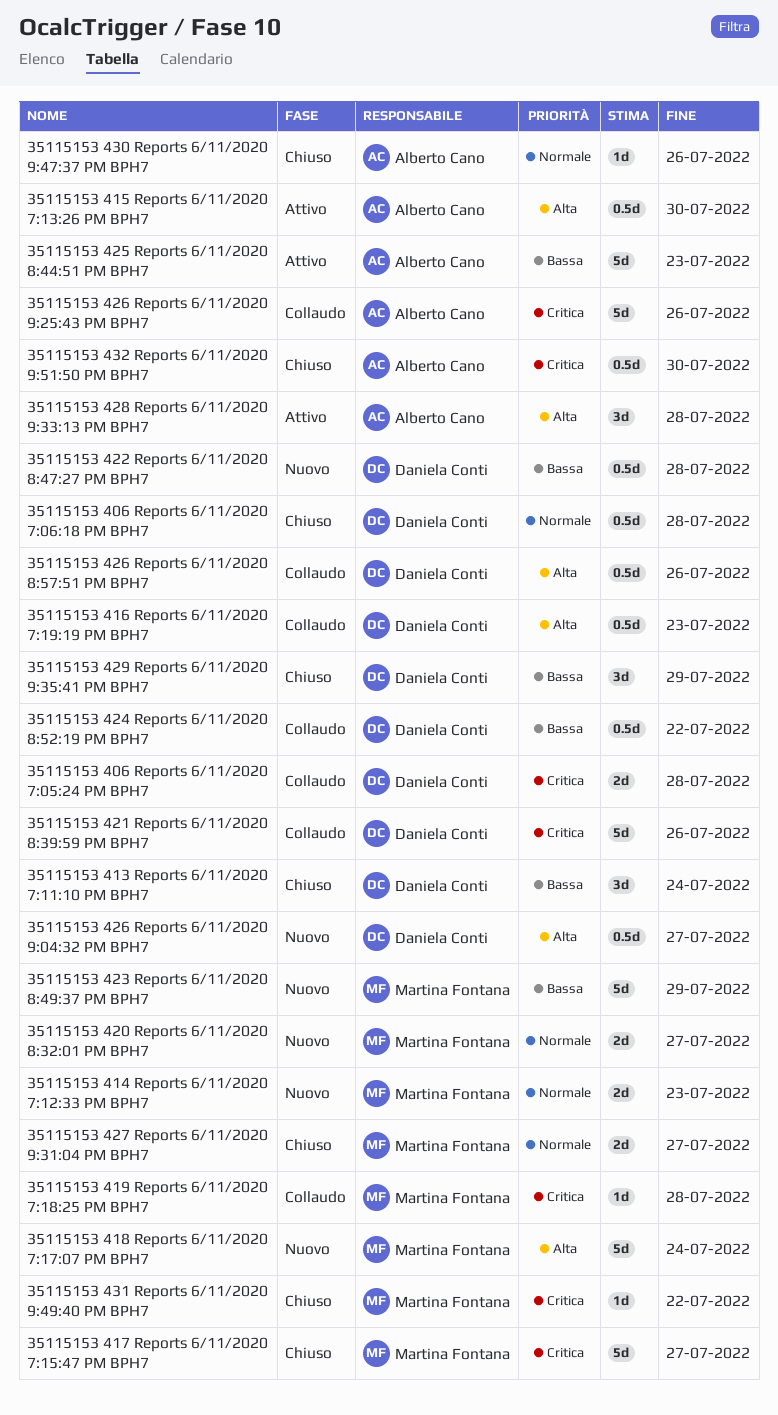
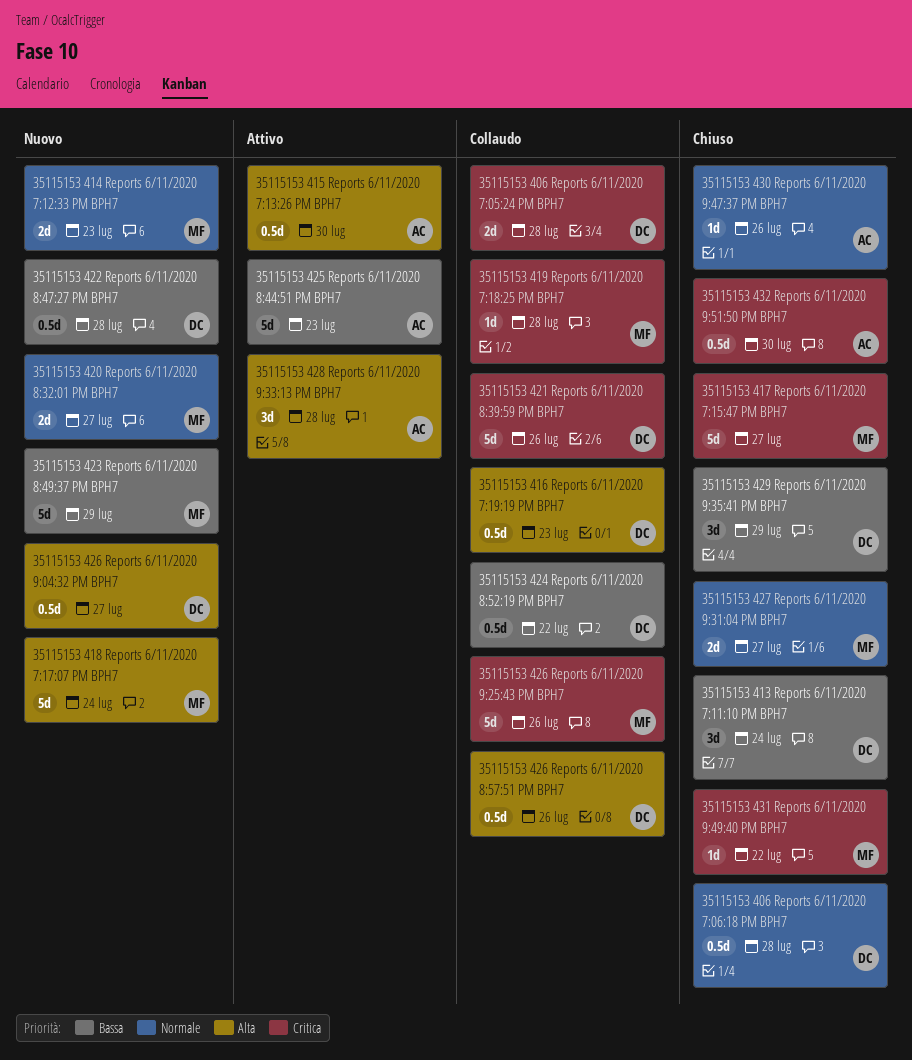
35115153 426 Reports 6/11/2020 9:25:43 PM BPH7, owner: Alberto Cano -> Martina Fontana

